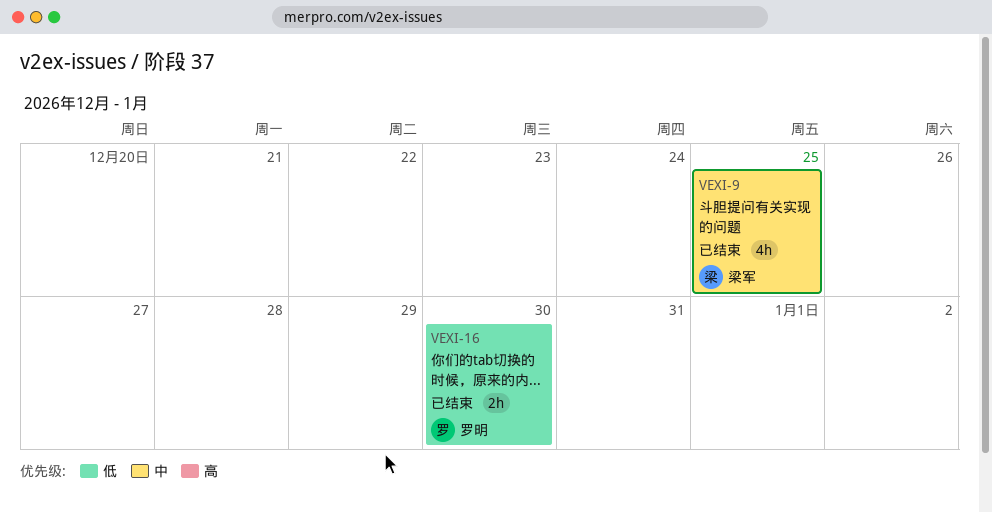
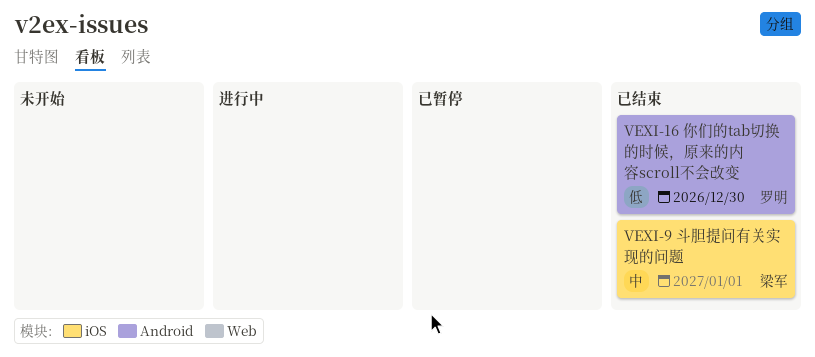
VEXI-9, due: Dec 25 -> Jan 1

